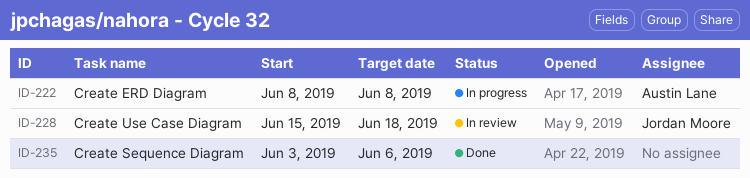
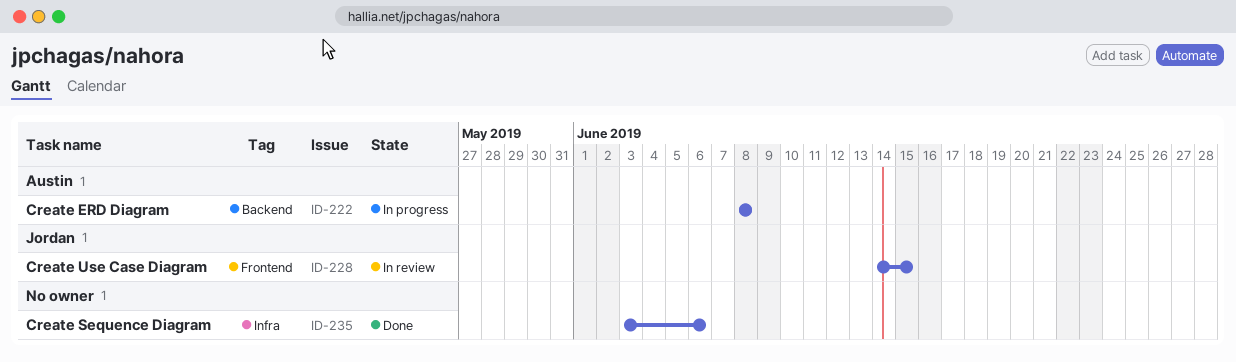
ID-228, start: Jun 15 -> Jun 14
ID-228, due: Jun 18 -> Jun 15

